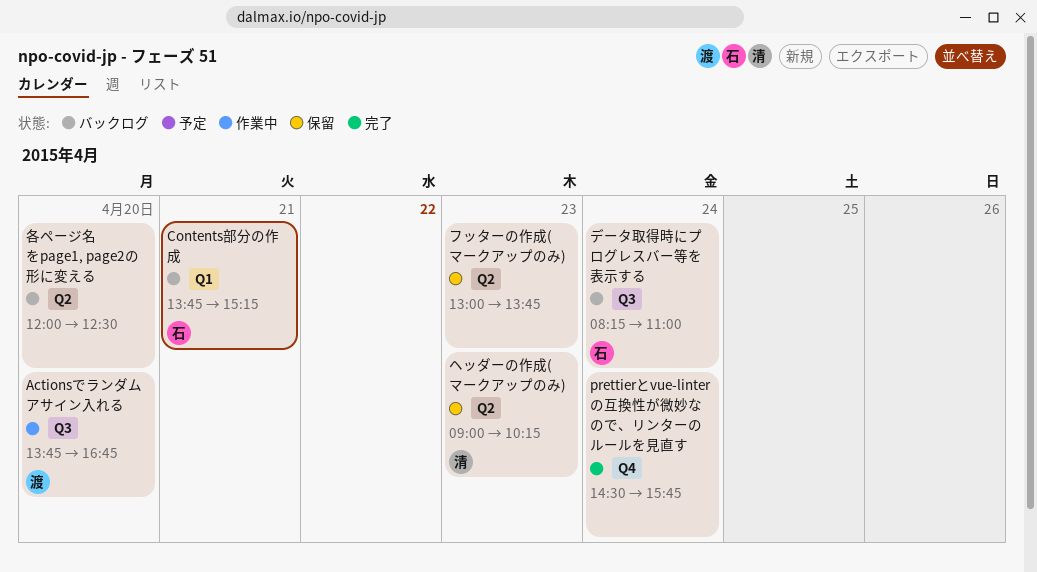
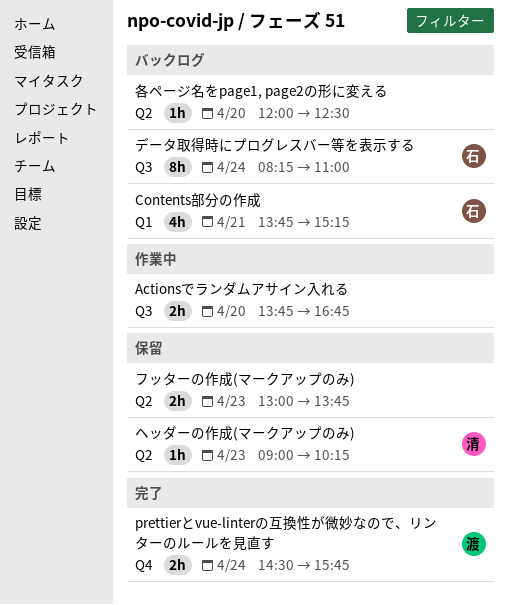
Actionsでランダムアサイン入れる, owner: 渡 -> none
prettierとvue-linterの互換性が微妙なので、リンターのルールを見直す, owner: none -> 渡

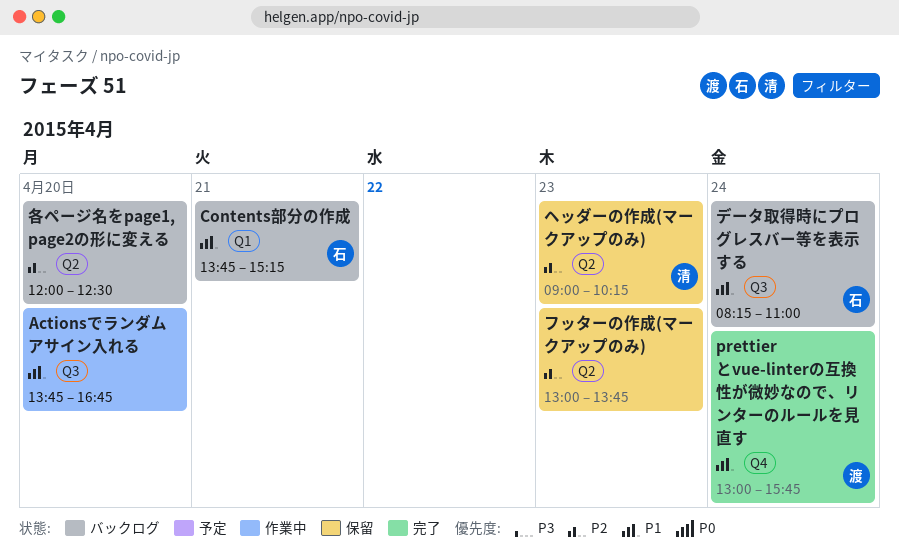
prettierとvue-linterの互換性が微妙なので、リンターのルールを見直す, begins: 14:30 -> 13:00

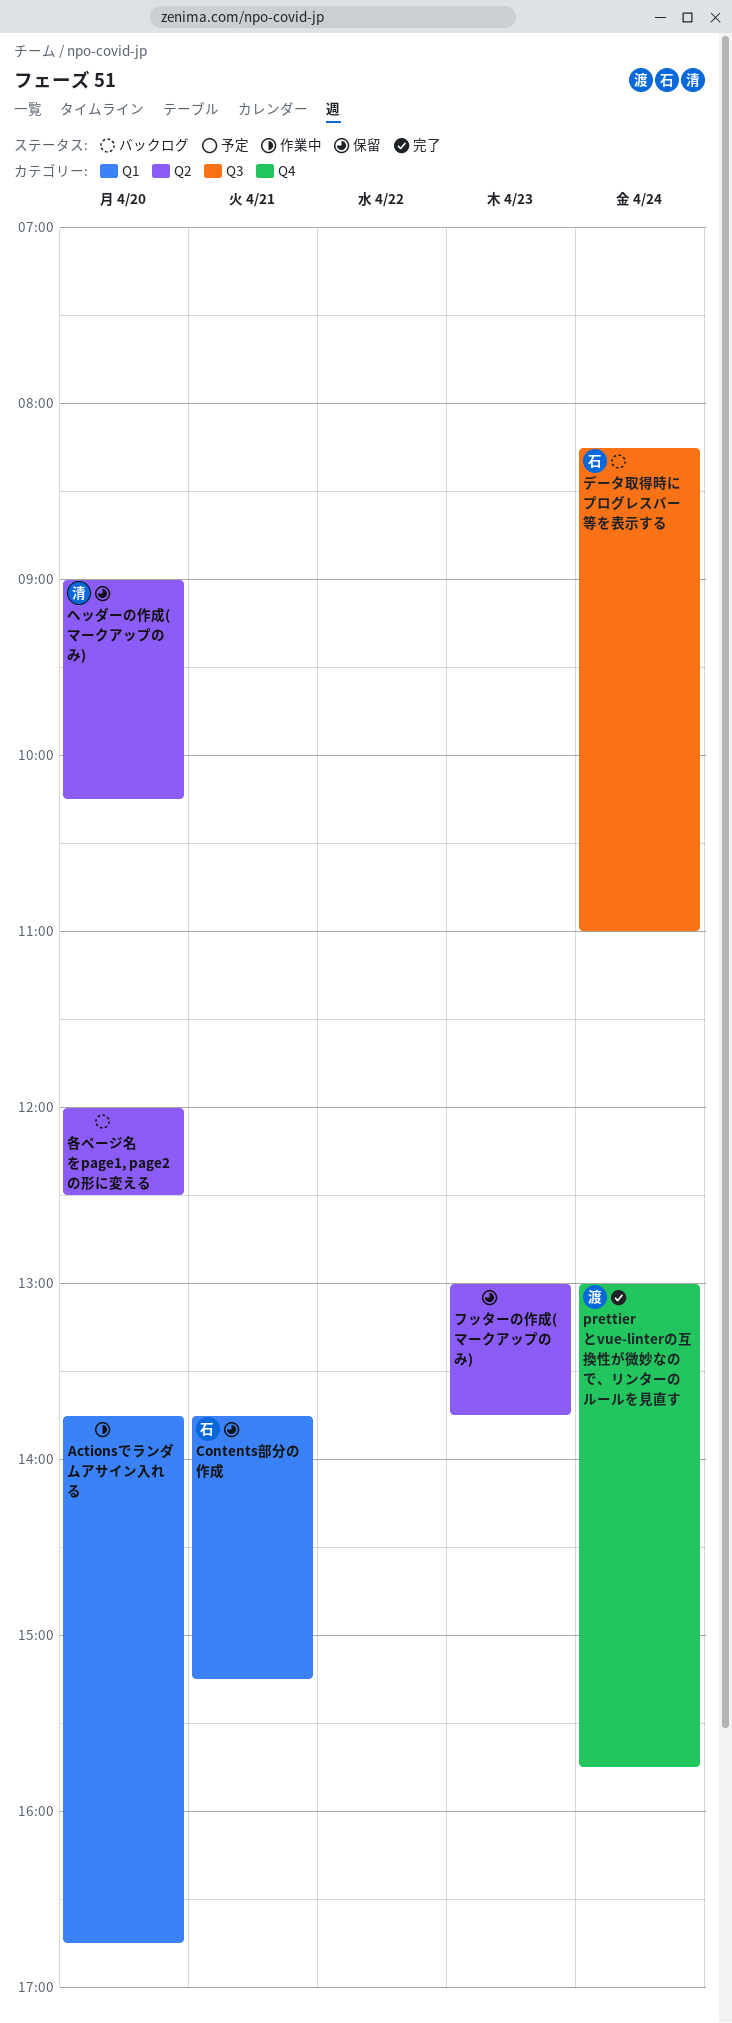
Actionsでランダムアサイン入れる, label: Q3 -> Q1
Contents部分の作成, status: バックログ -> 保留
ヘッダーの作成(マークアップのみ), day: Apr 23 -> Apr 20

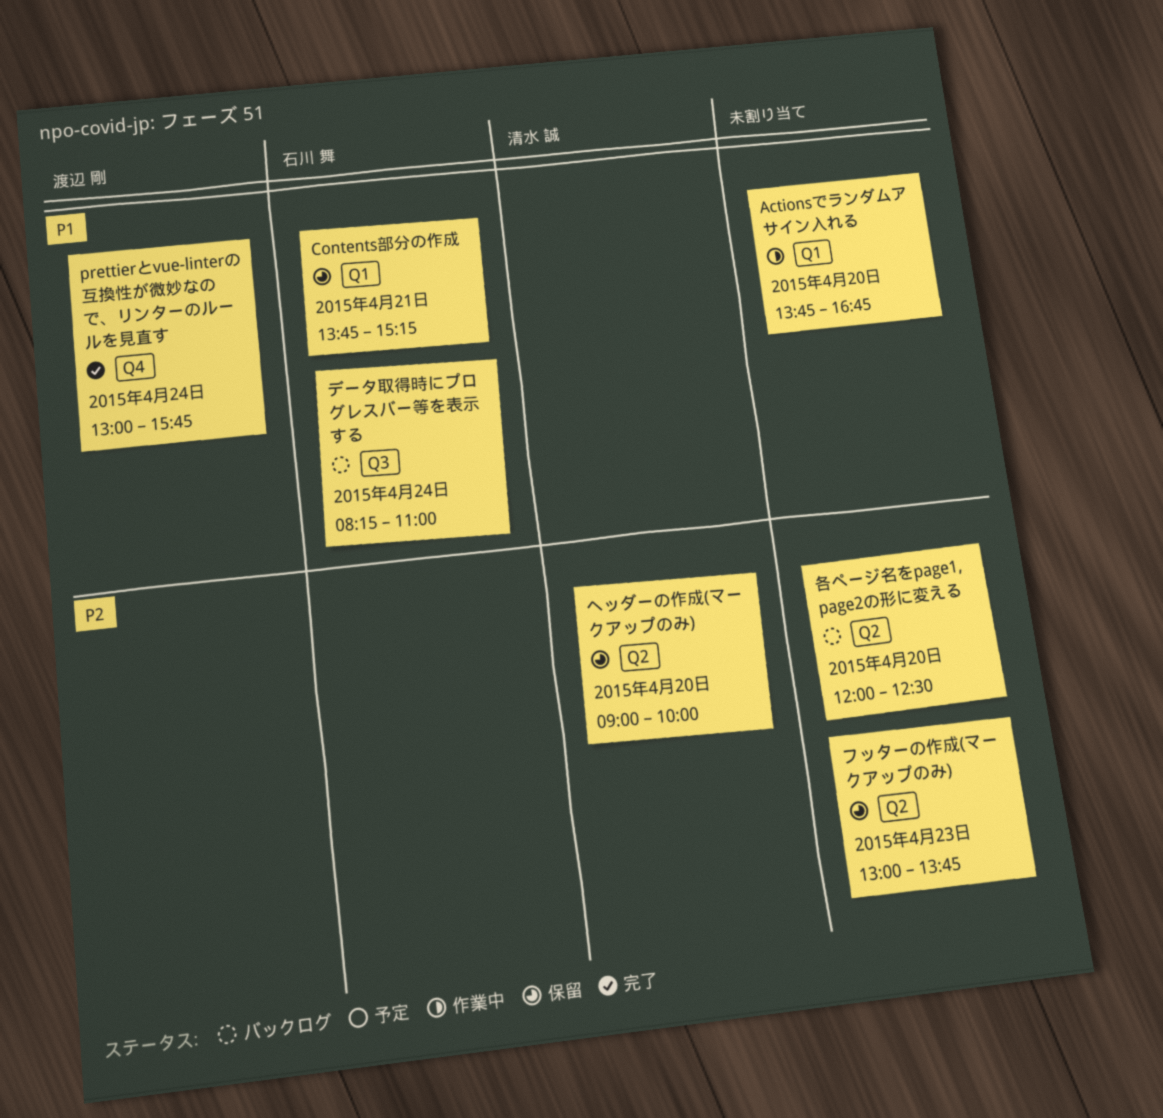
ヘッダーの作成(マークアップのみ), ends: 10:15 -> 10:00

